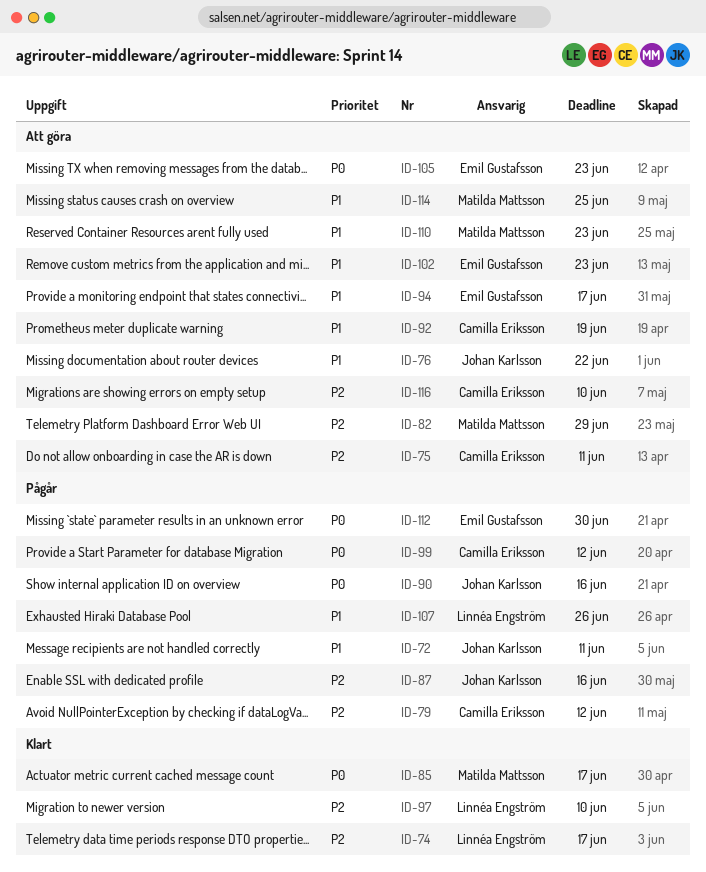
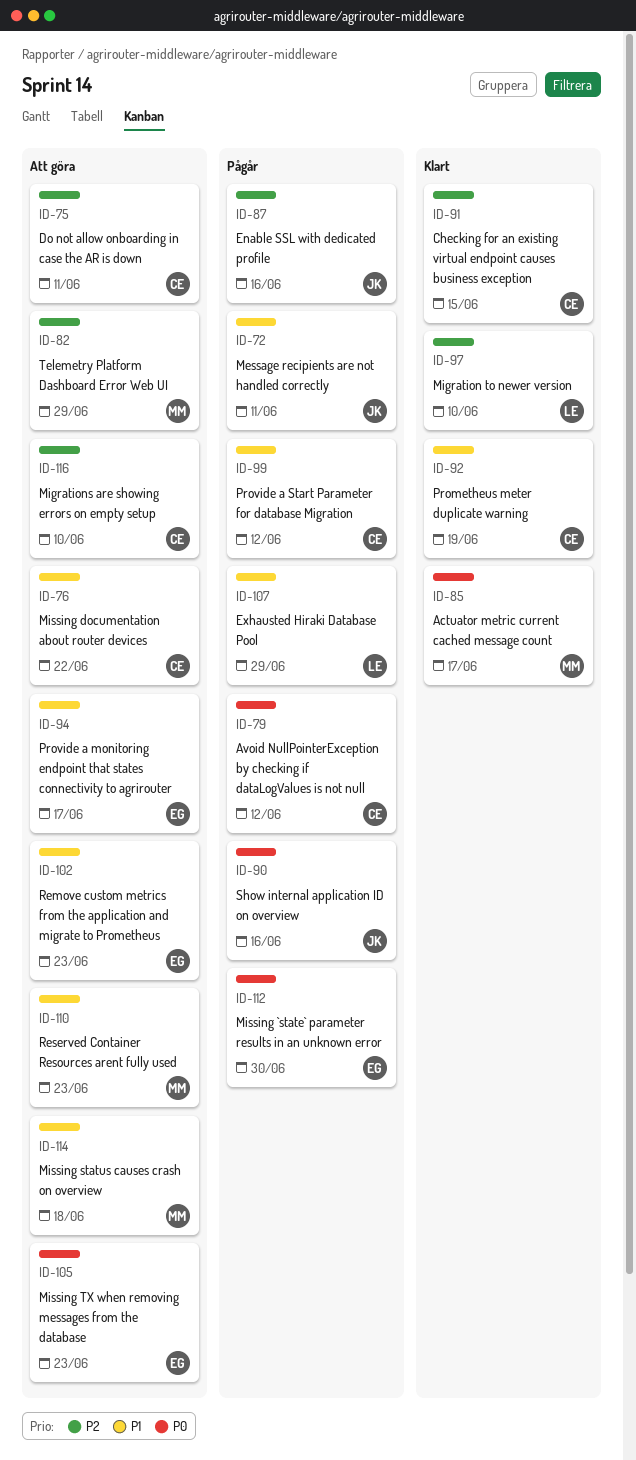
ID-74: present -> none
ID-76, owner: Johan Karlsson -> Camilla Eriksson
ID-79, priority: P2 -> P0
ID-91: none -> present
ID-92, status: Att göra -> Klart
ID-99, priority: P0 -> P1
ID-107, due: Jun 26 -> Jun 29
ID-114, due: Jun 25 -> Jun 18

